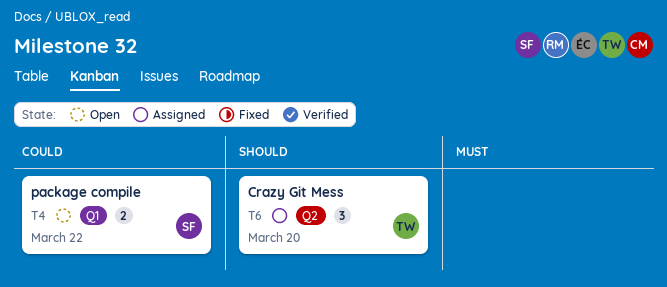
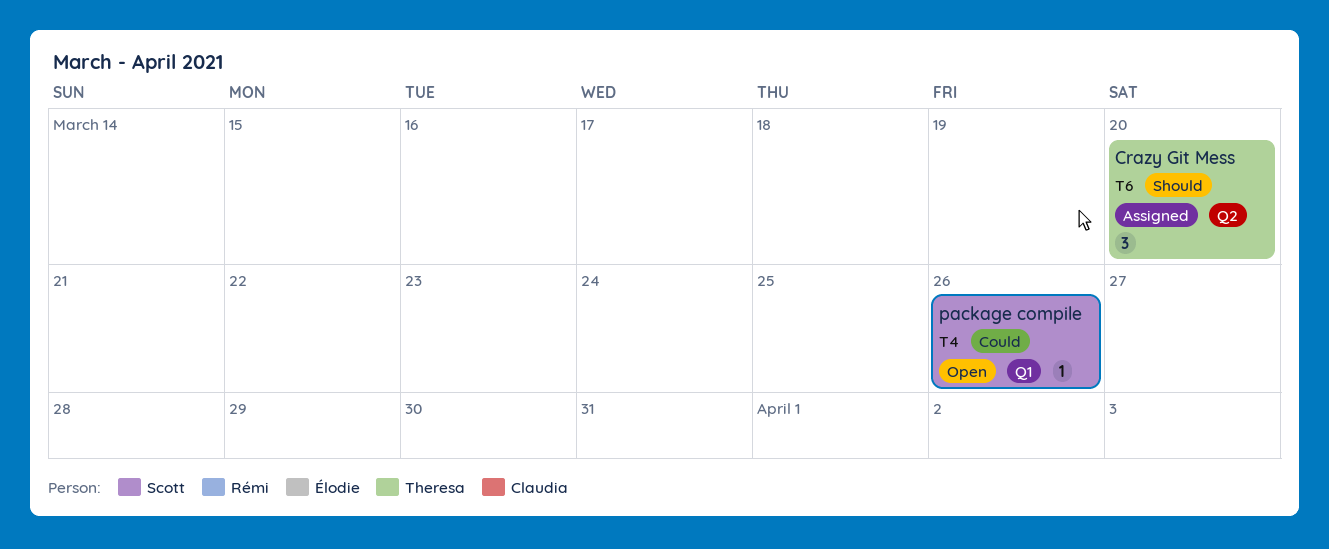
T4, estimate: 2 -> 1
T4, due: Mar 22 -> Mar 26

